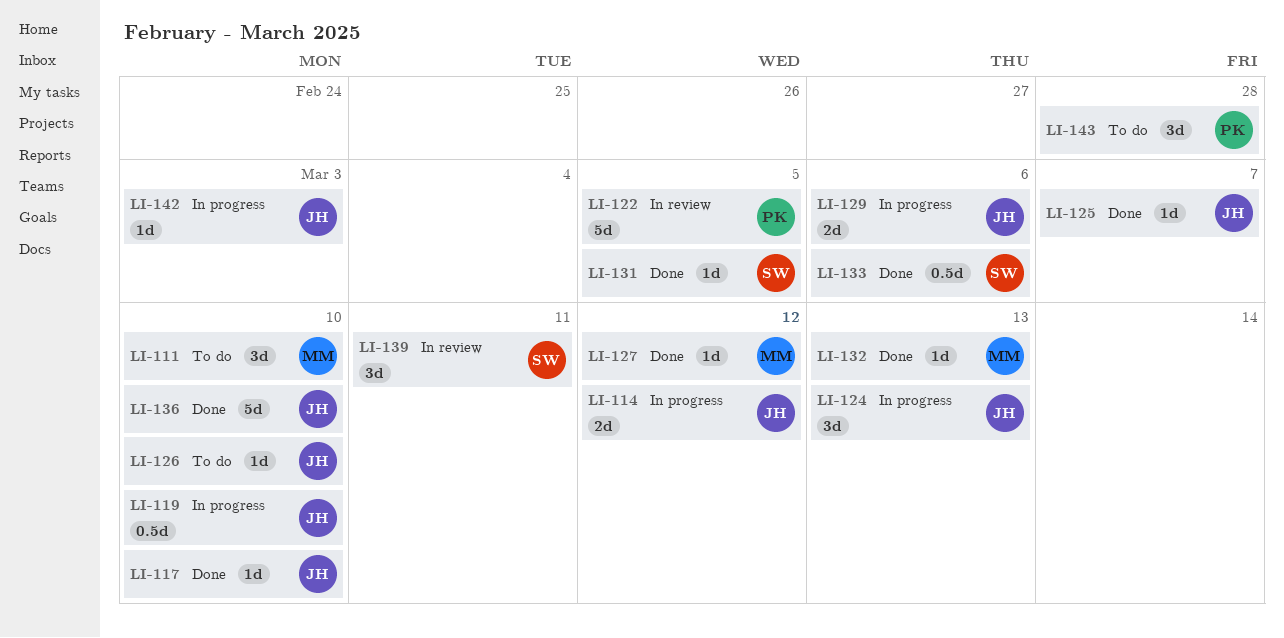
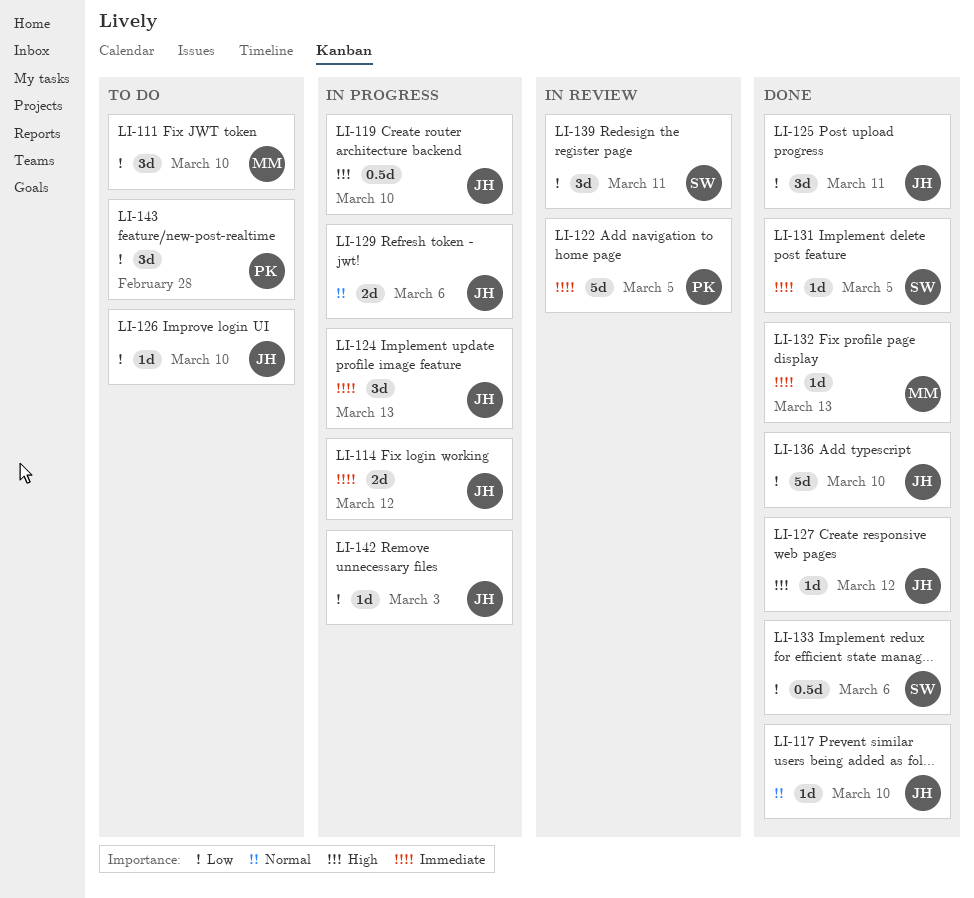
LI-125, estimate: 1d -> 3d
LI-125, due: Mar 7 -> Mar 11
LI-127, owner: MM -> JH

